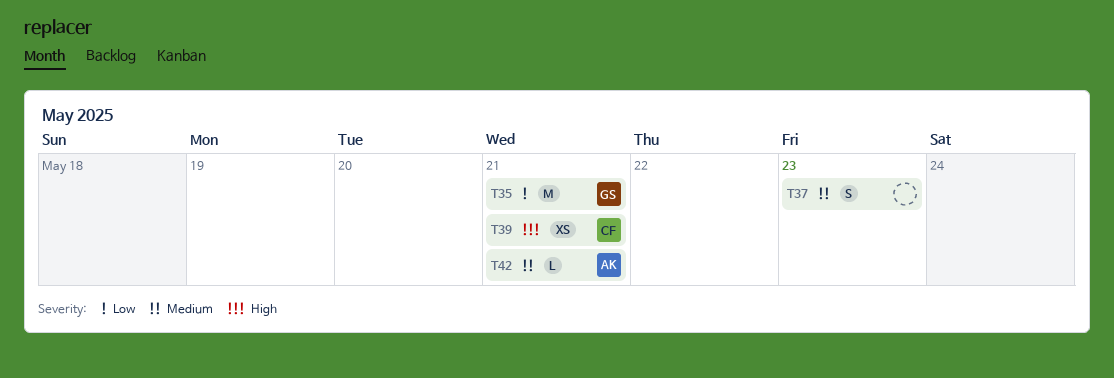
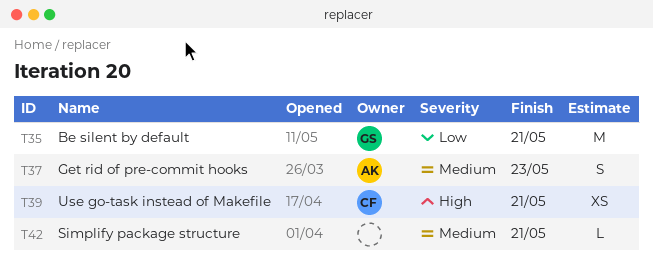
T37, owner: none -> AK
T42, owner: AK -> none

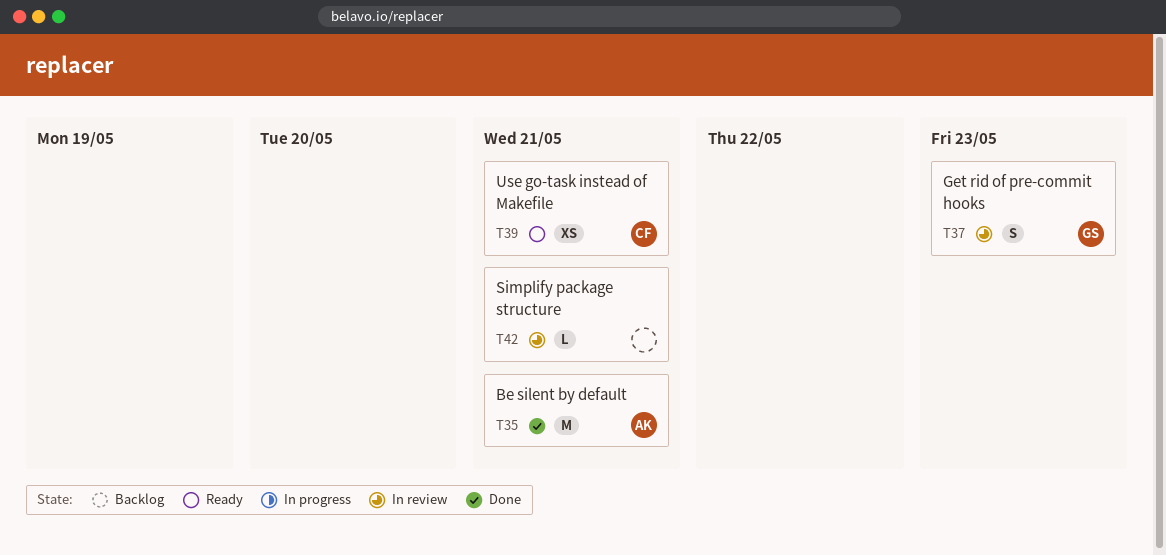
T35, owner: GS -> AK
T37, owner: AK -> GS

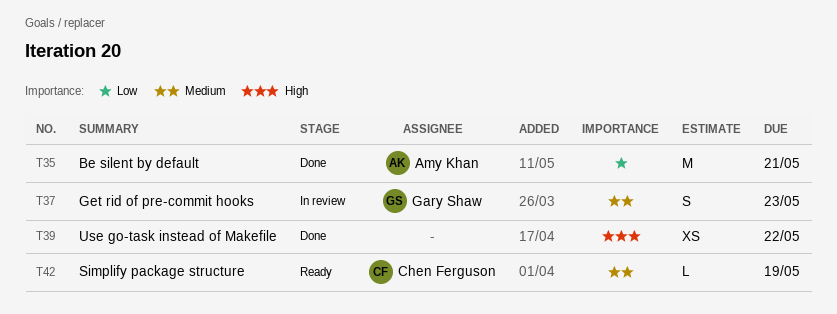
T39, status: Ready -> Done
T39, owner: Chen Ferguson -> none
T39, due: May 21 -> May 22
T42, status: In review -> Ready
T42, owner: none -> Chen Ferguson
T42, due: May 21 -> May 19

